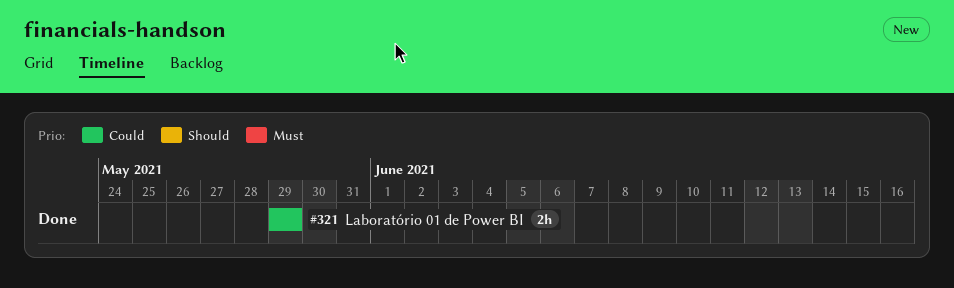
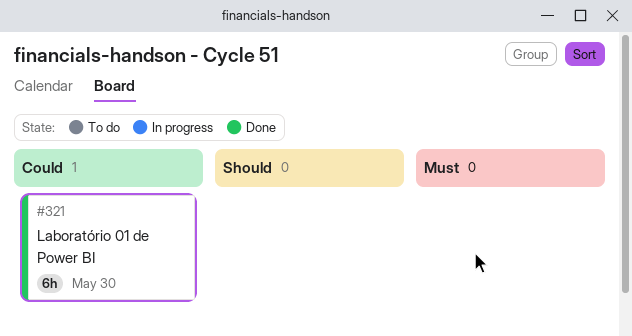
#321, estimate: 2h -> 6h
#321, due: May 29 -> May 30

